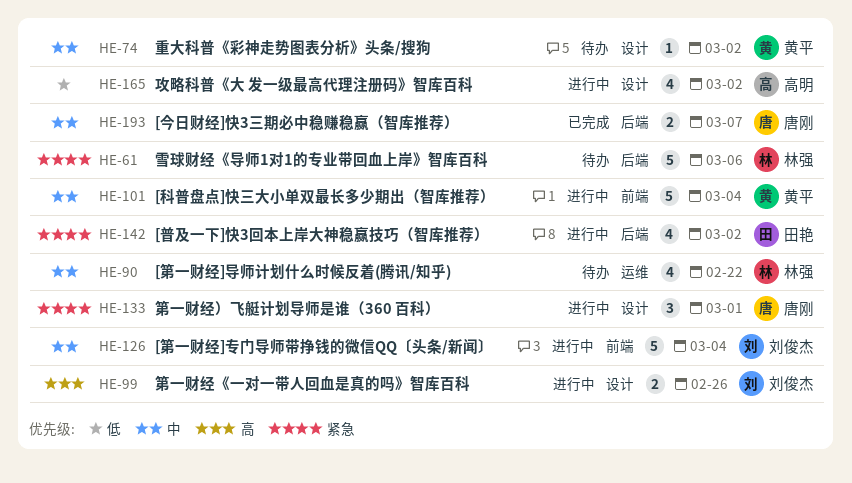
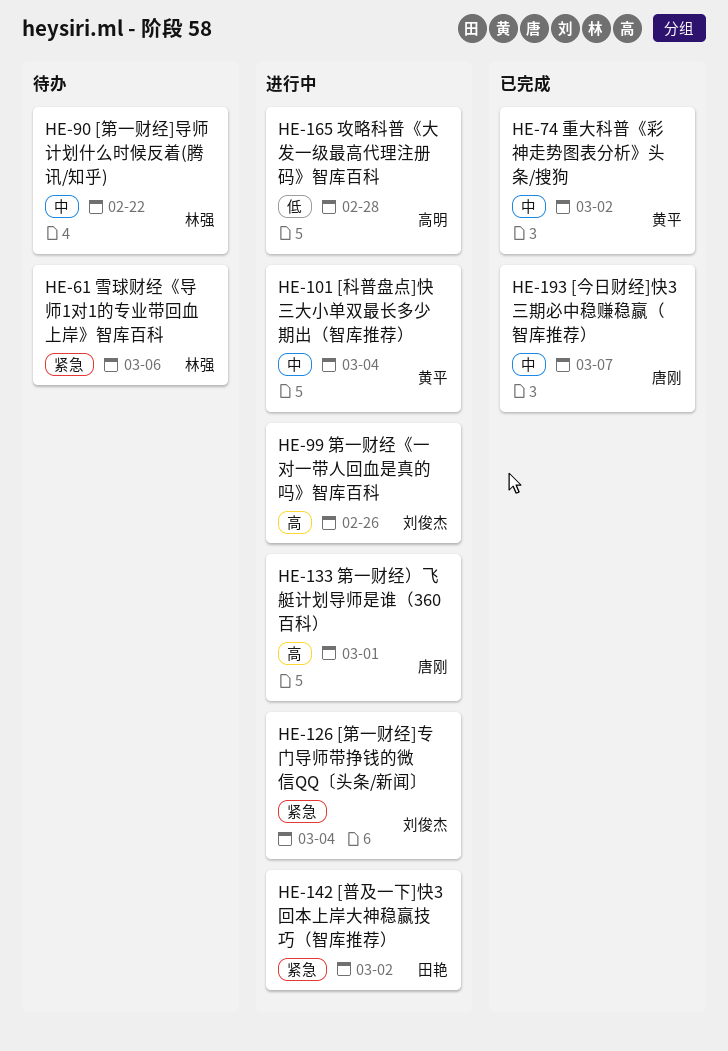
HE-74, status: 待办 -> 已完成
HE-126, priority: 中 -> 紧急
HE-133, priority: 紧急 -> 高
HE-165, due: Mar 2 -> Feb 28

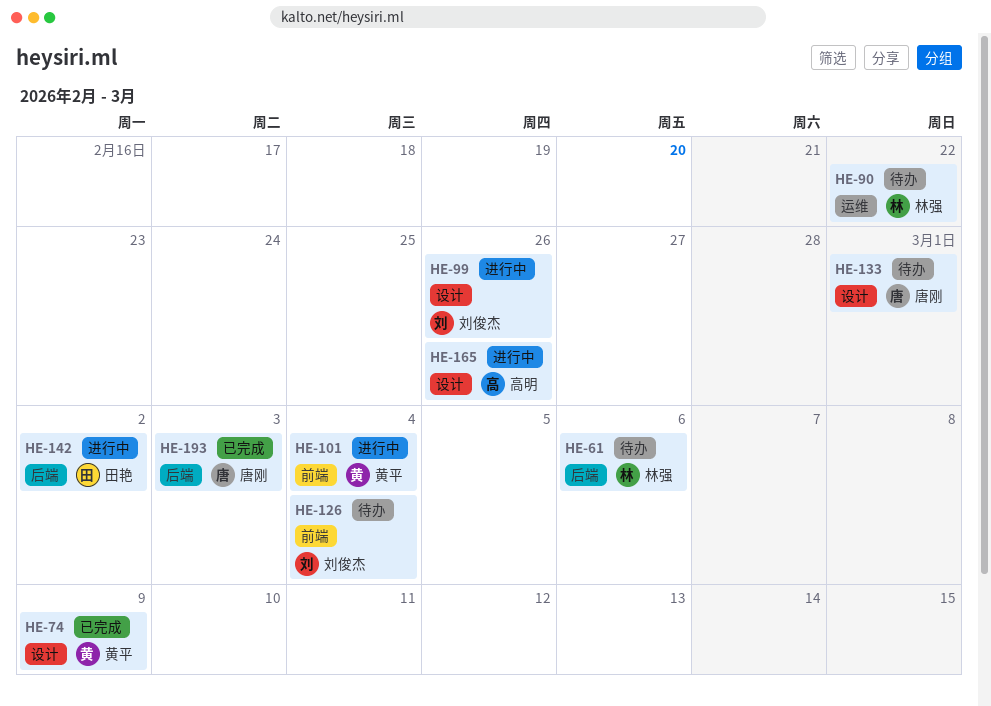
HE-74, due: Mar 2 -> Mar 9
HE-126, status: 进行中 -> 待办
HE-133, status: 进行中 -> 待办
HE-165, due: Feb 28 -> Feb 26
HE-193, due: Mar 7 -> Mar 3

